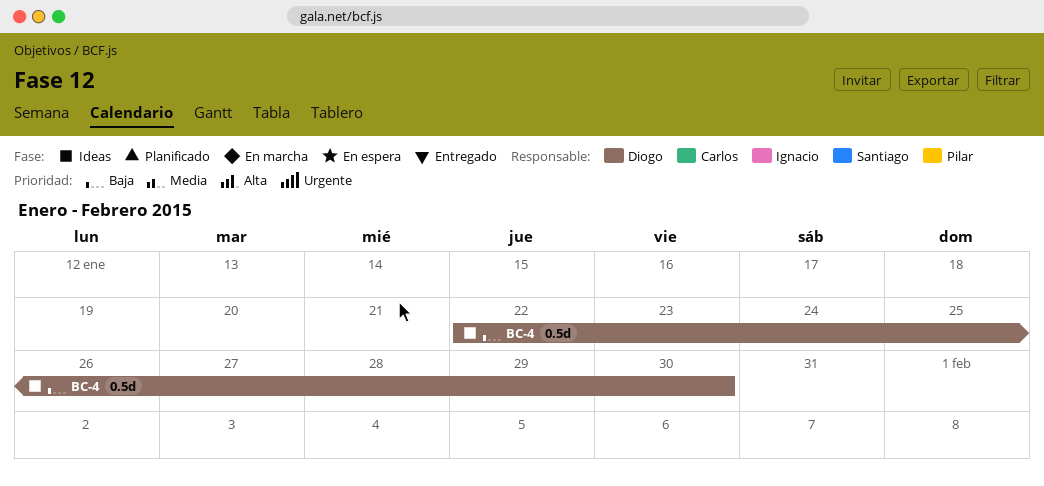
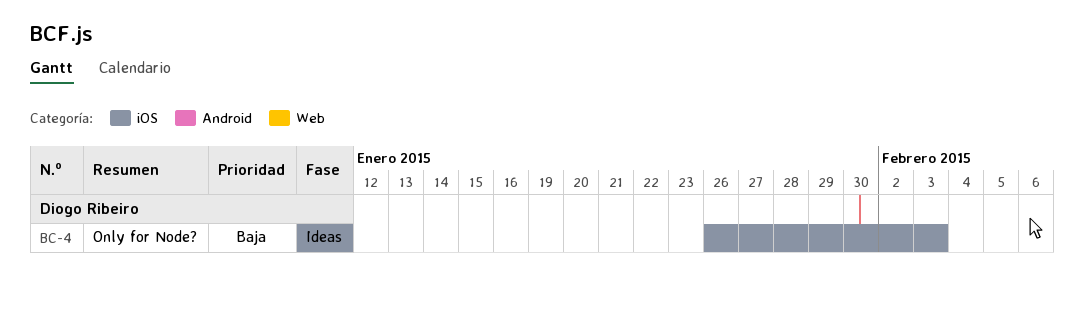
BC-4, start: Jan 22 -> Jan 26
BC-4, due: Jan 30 -> Feb 3

